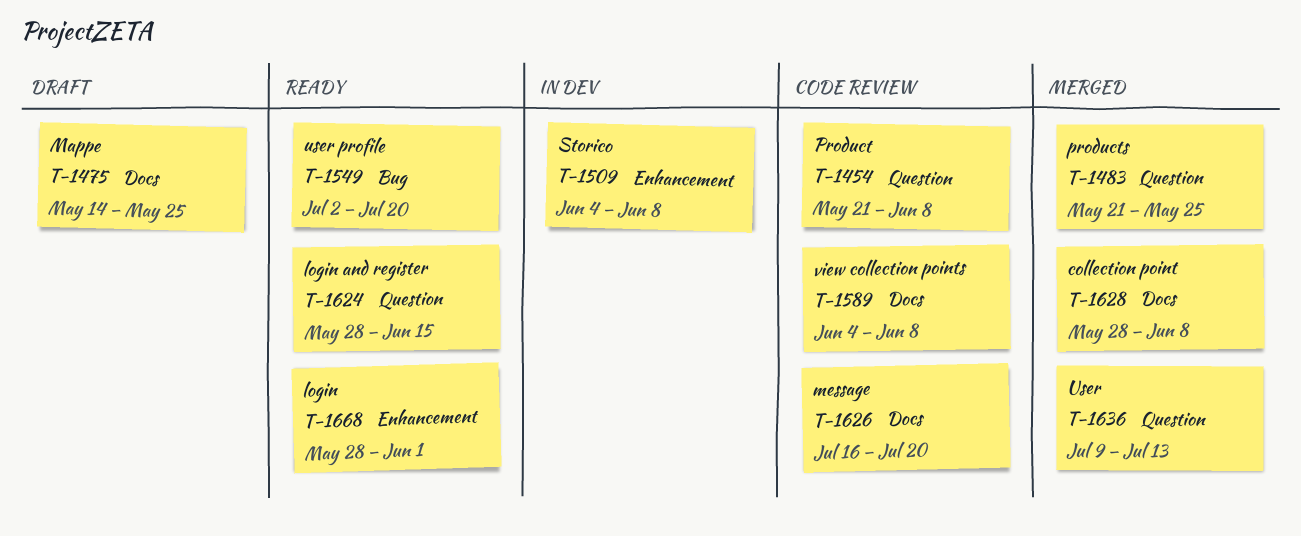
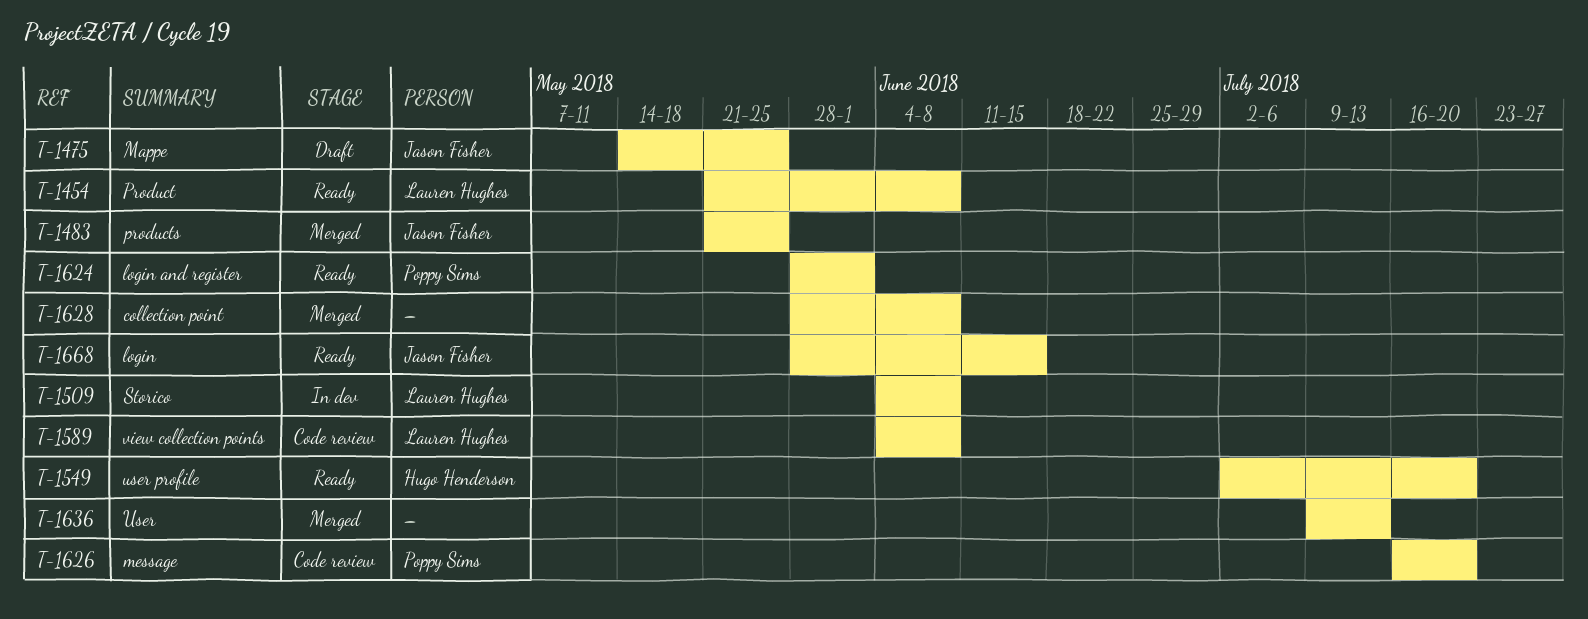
T-1454, status: Code review -> Ready
T-1624, due: Jun 15 -> Jun 1
T-1668, due: Jun 1 -> Jun 15

